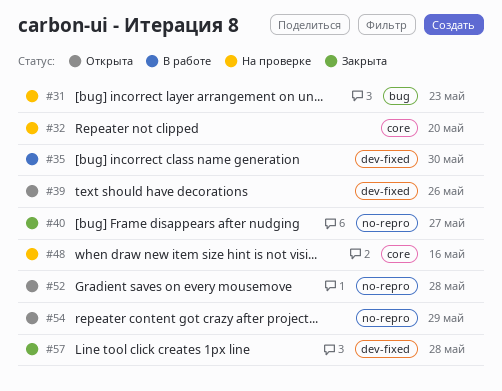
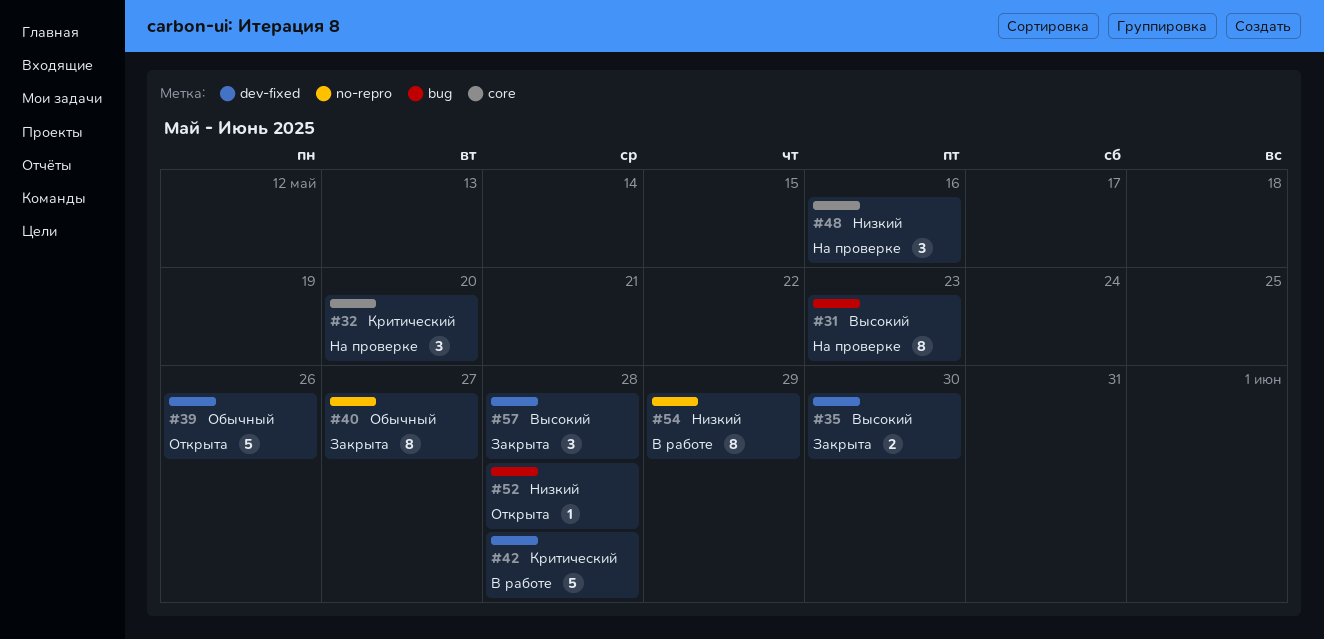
#35, status: В работе -> Закрыта
#42: none -> present
#52, label: no-repro -> bug
#54, status: Открыта -> В работе

